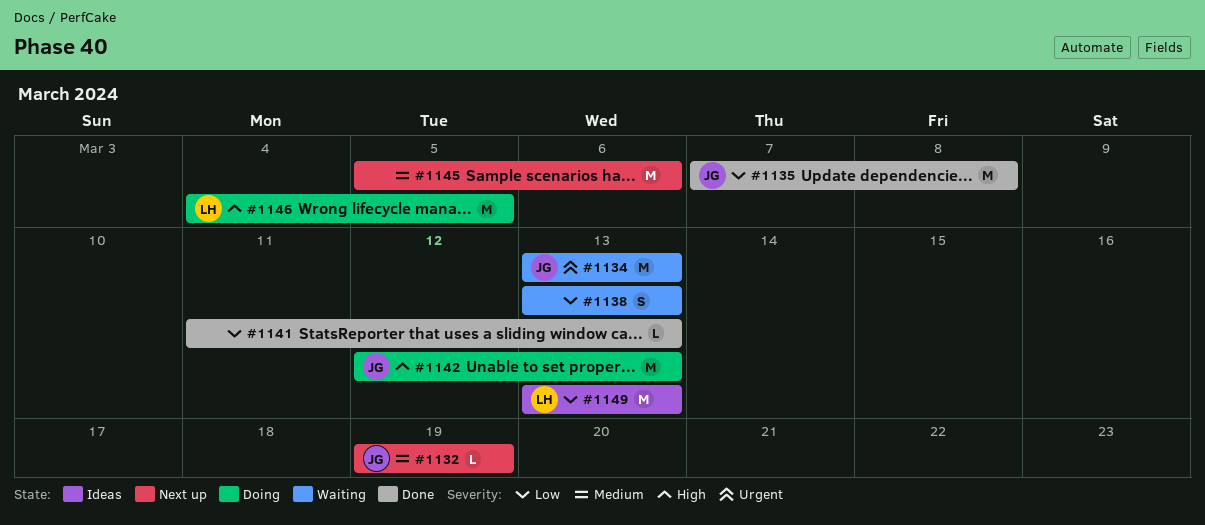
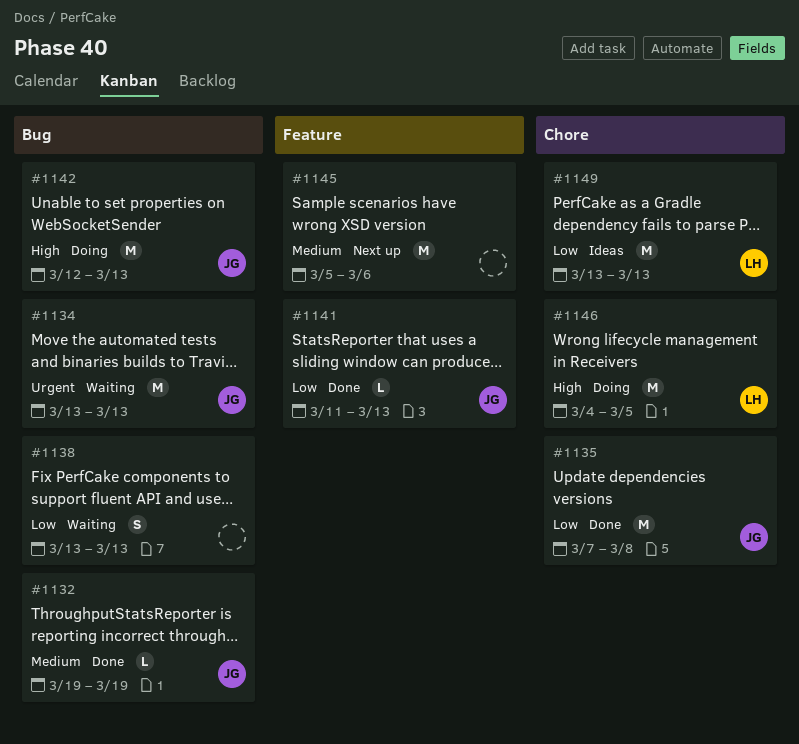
#1132, status: Next up -> Done
#1141, owner: none -> JG

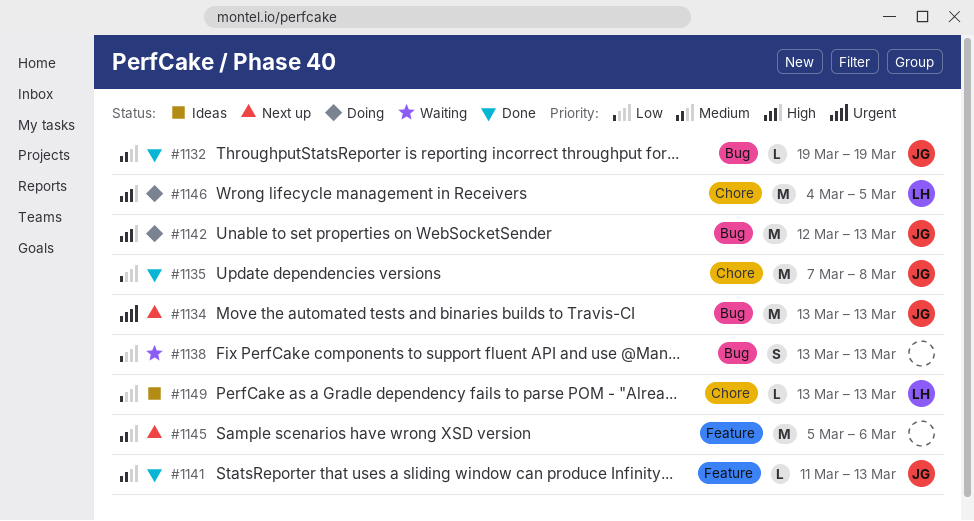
#1134, status: Waiting -> Next up
#1141, priority: Low -> Medium
#1149, estimate: M -> L

